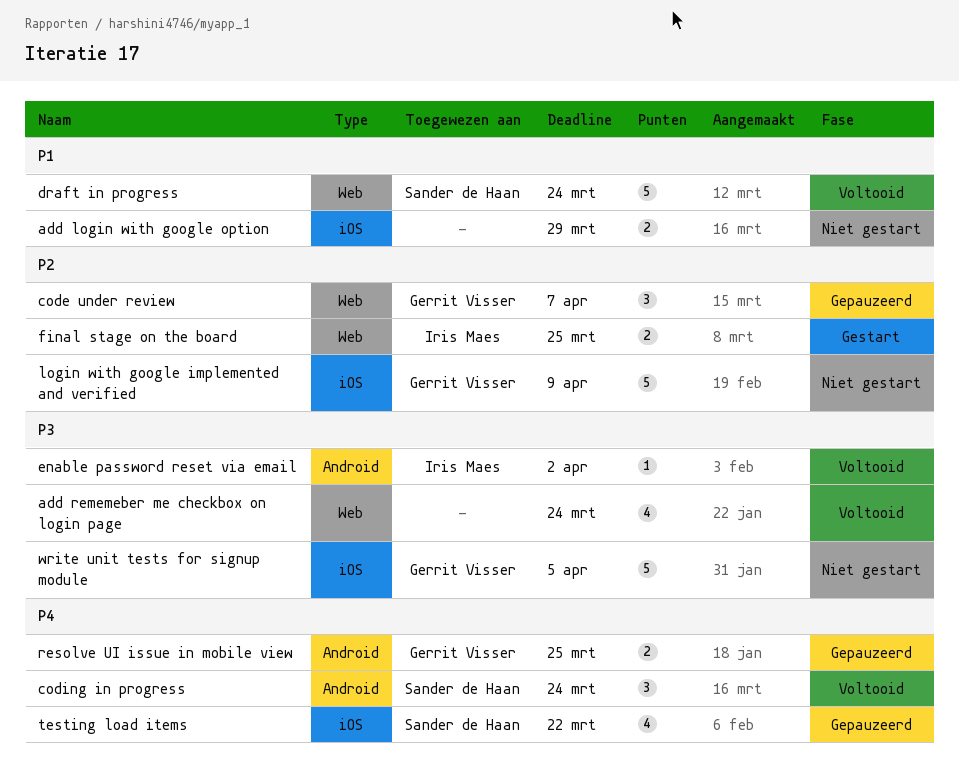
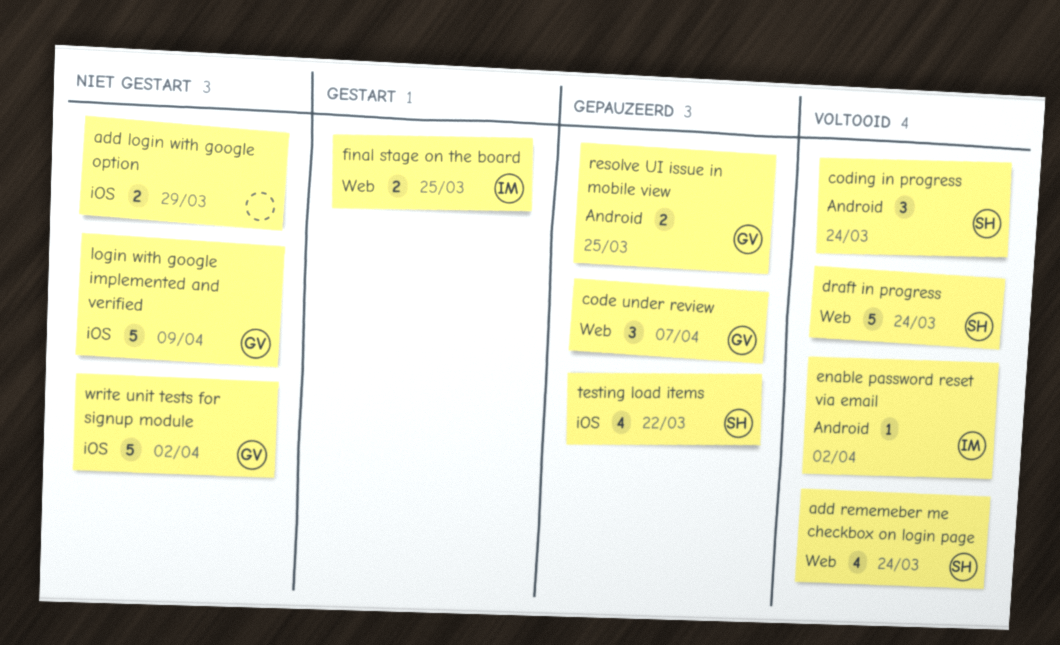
add rememeber me checkbox on login page, owner: none -> Sander de Haan
write unit tests for signup module, due: Apr 5 -> Apr 2

